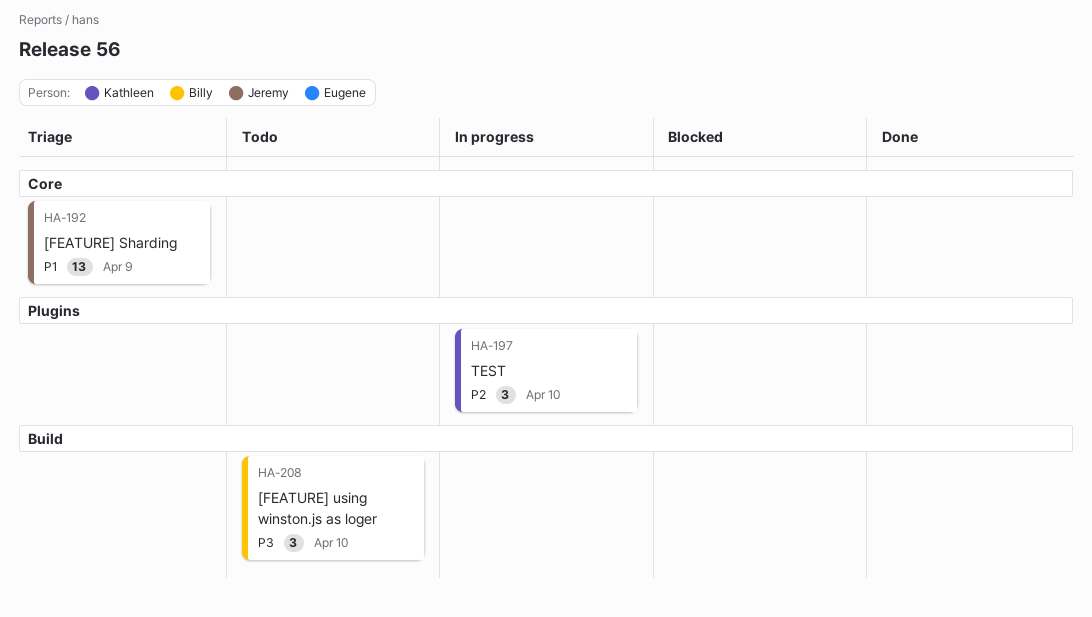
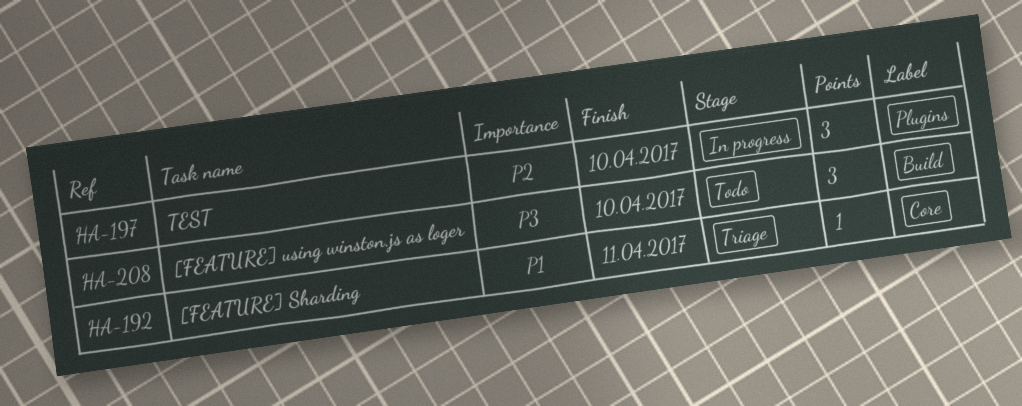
HA-192, estimate: 13 -> 1
HA-192, due: Apr 9 -> Apr 11

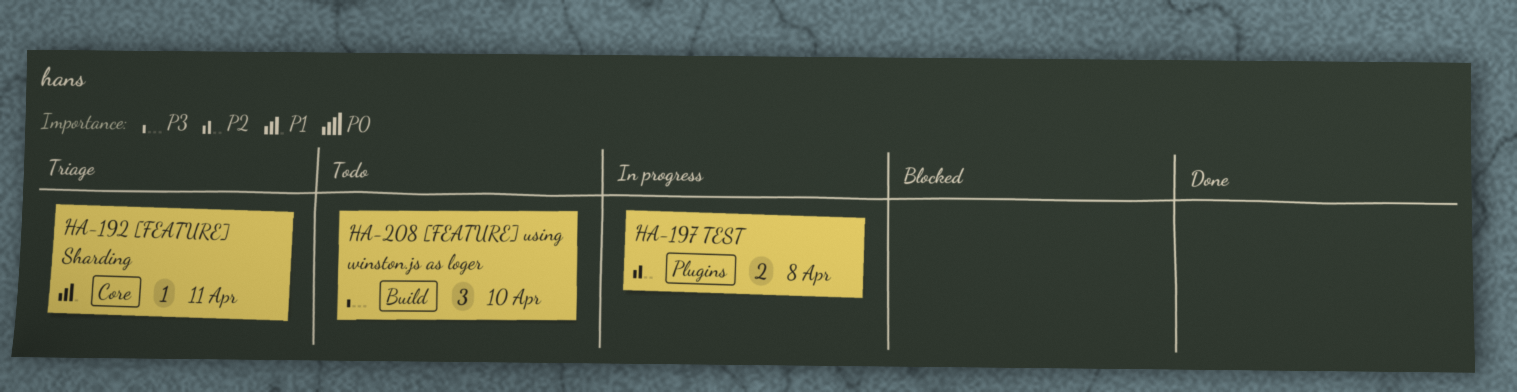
HA-197, estimate: 3 -> 2
HA-197, due: Apr 10 -> Apr 8

